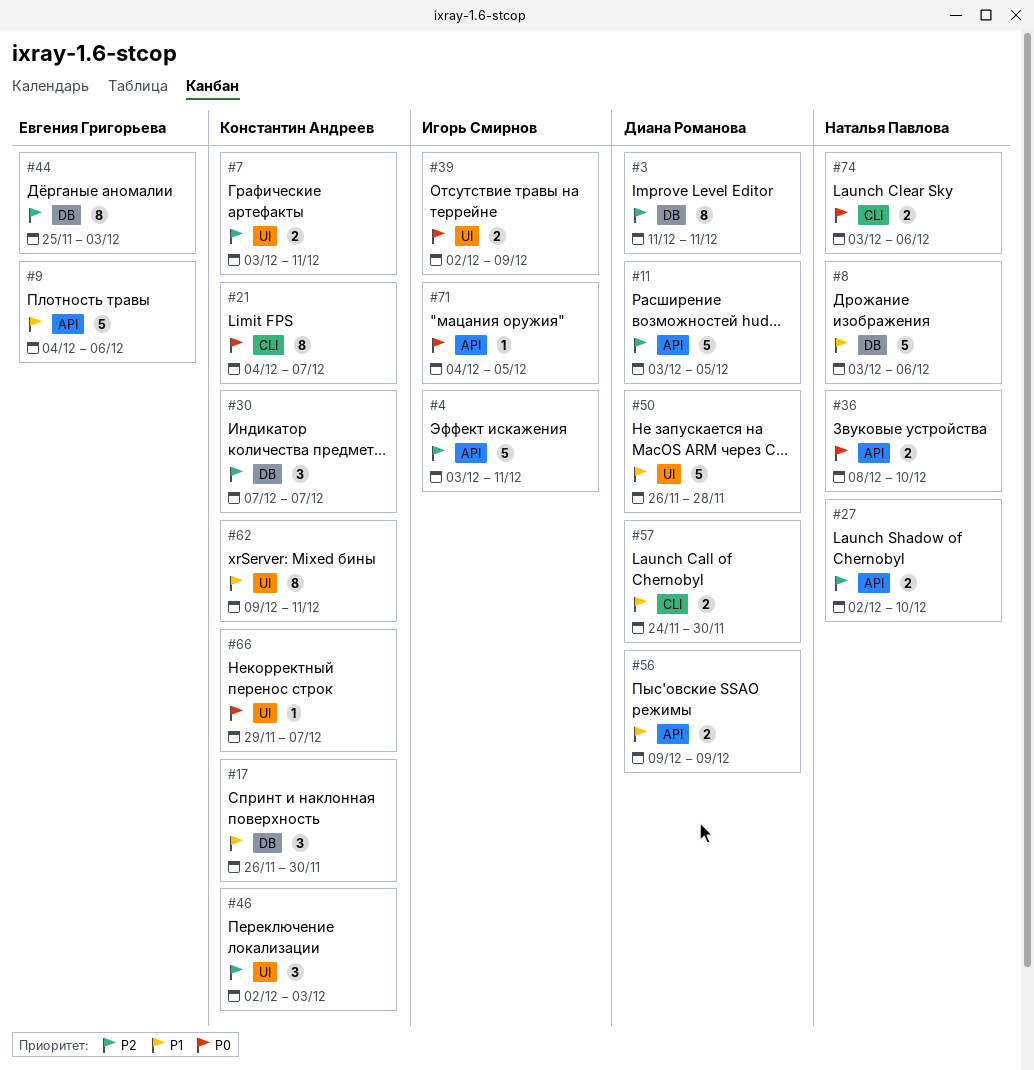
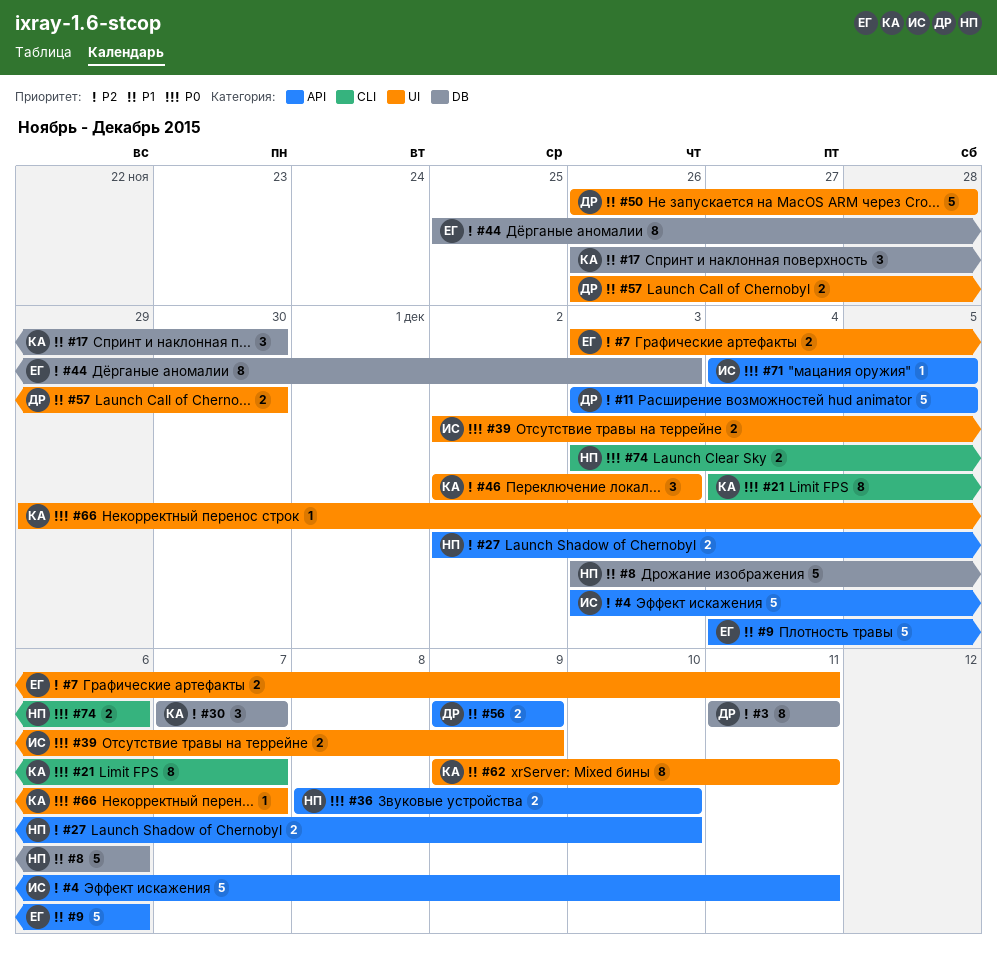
#7, owner: Константин Андреев -> Евгения Григорьева
#57, label: CLI -> UI
#57, start: Nov 24 -> Nov 26

